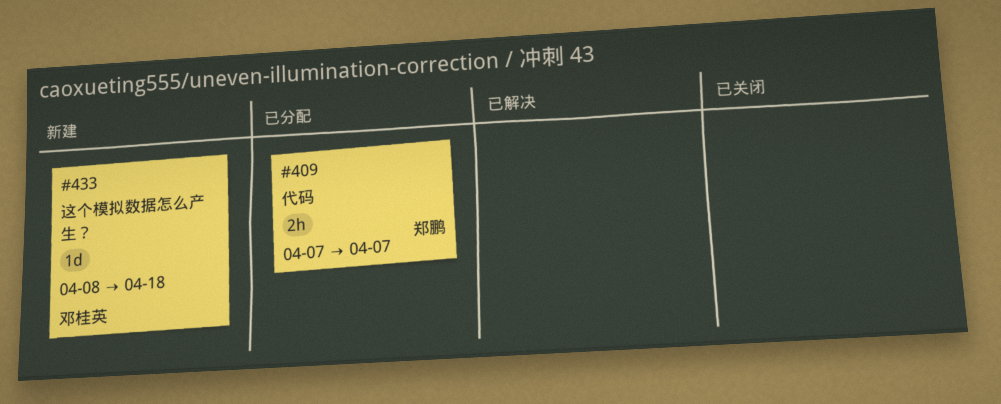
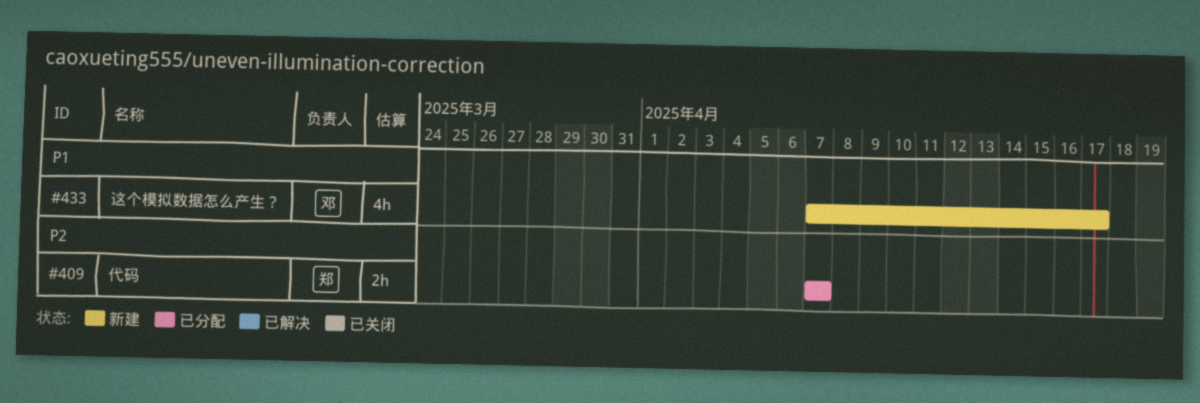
#433, estimate: 1d -> 4h
#433, start: Apr 8 -> Apr 7
#433, due: Apr 18 -> Apr 17

